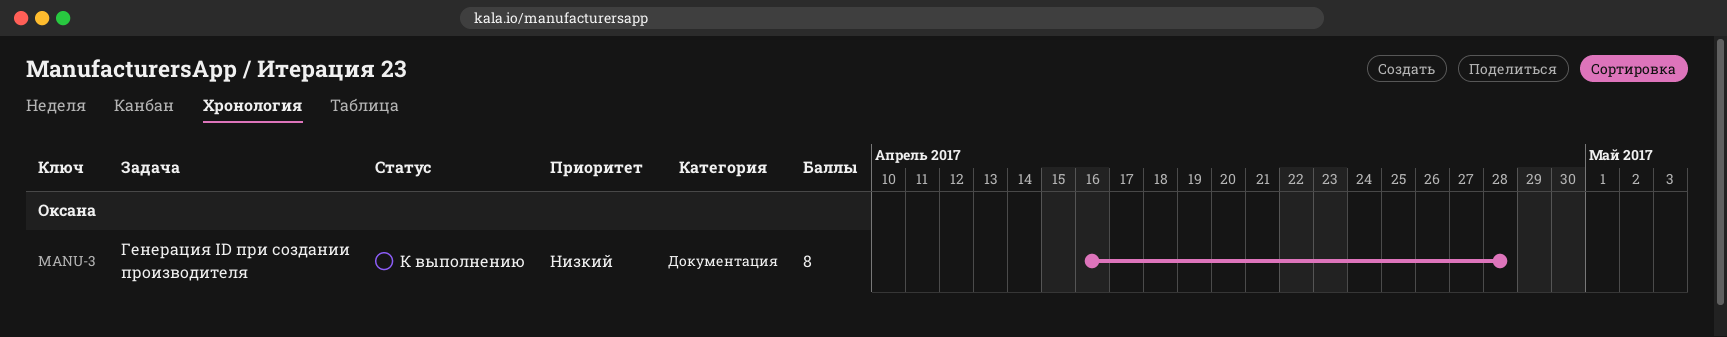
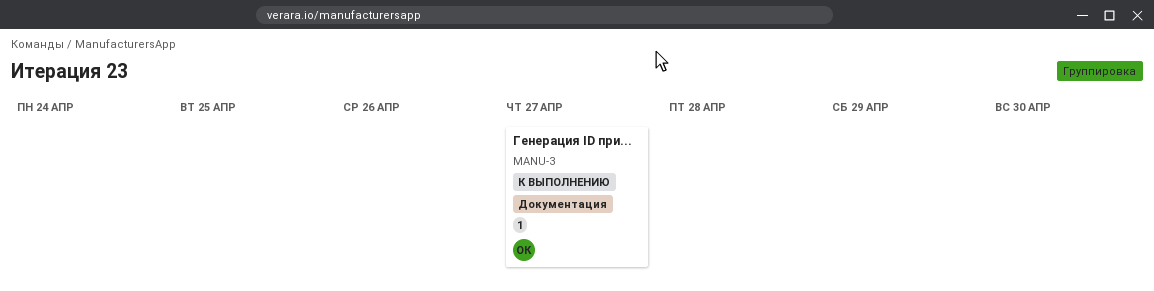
MANU-3, estimate: 8 -> 1
MANU-3, due: Apr 28 -> Apr 27

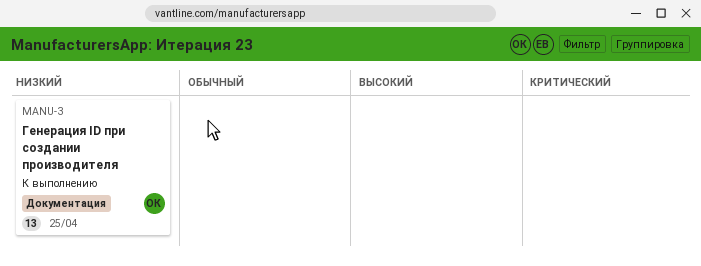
MANU-3, estimate: 1 -> 13
MANU-3, due: Apr 27 -> Apr 25

